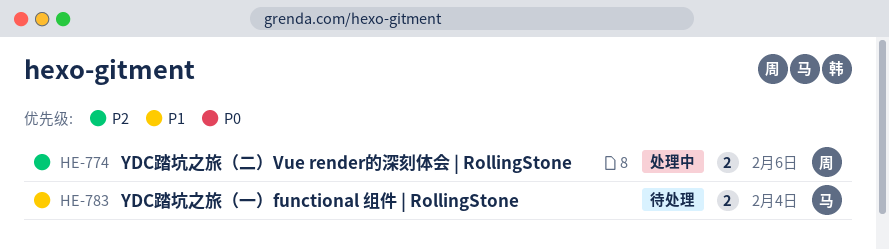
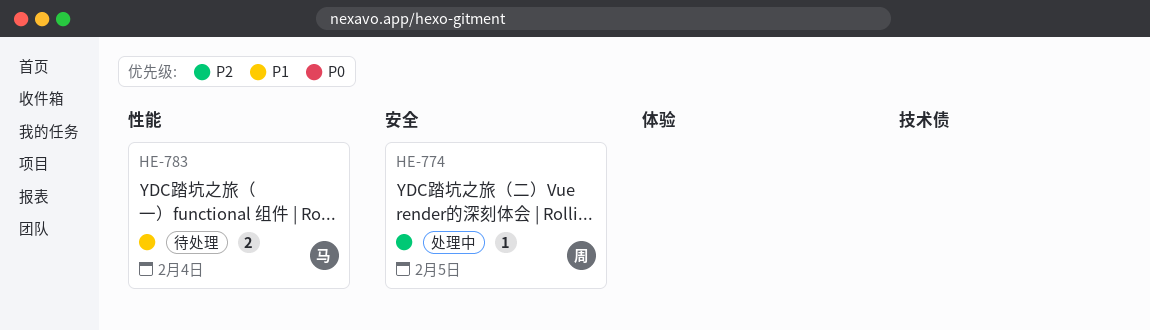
HE-774, estimate: 2 -> 1
HE-774, due: Feb 6 -> Feb 5

